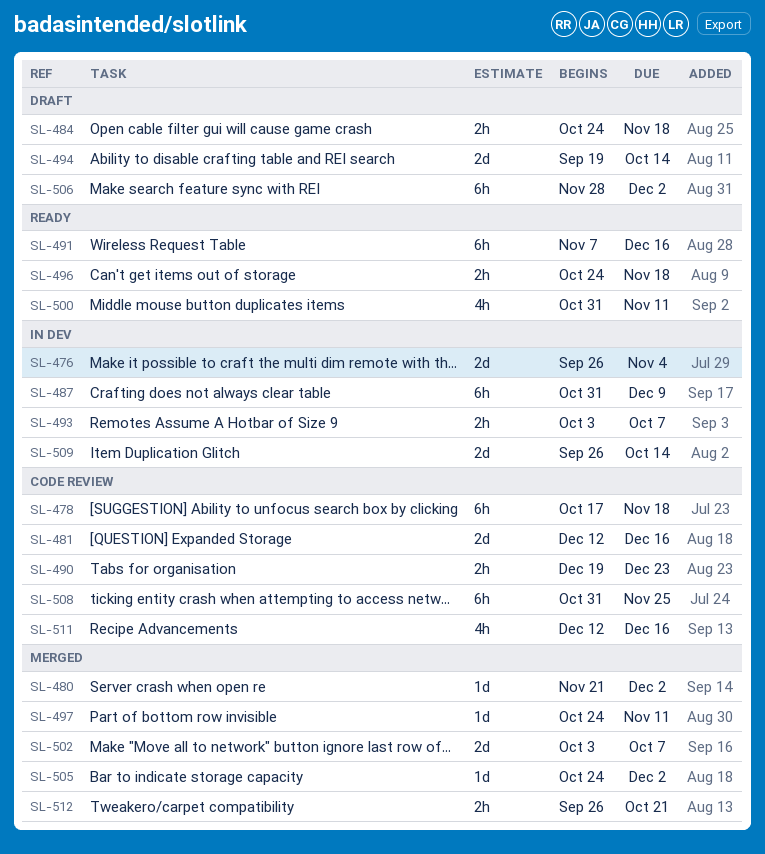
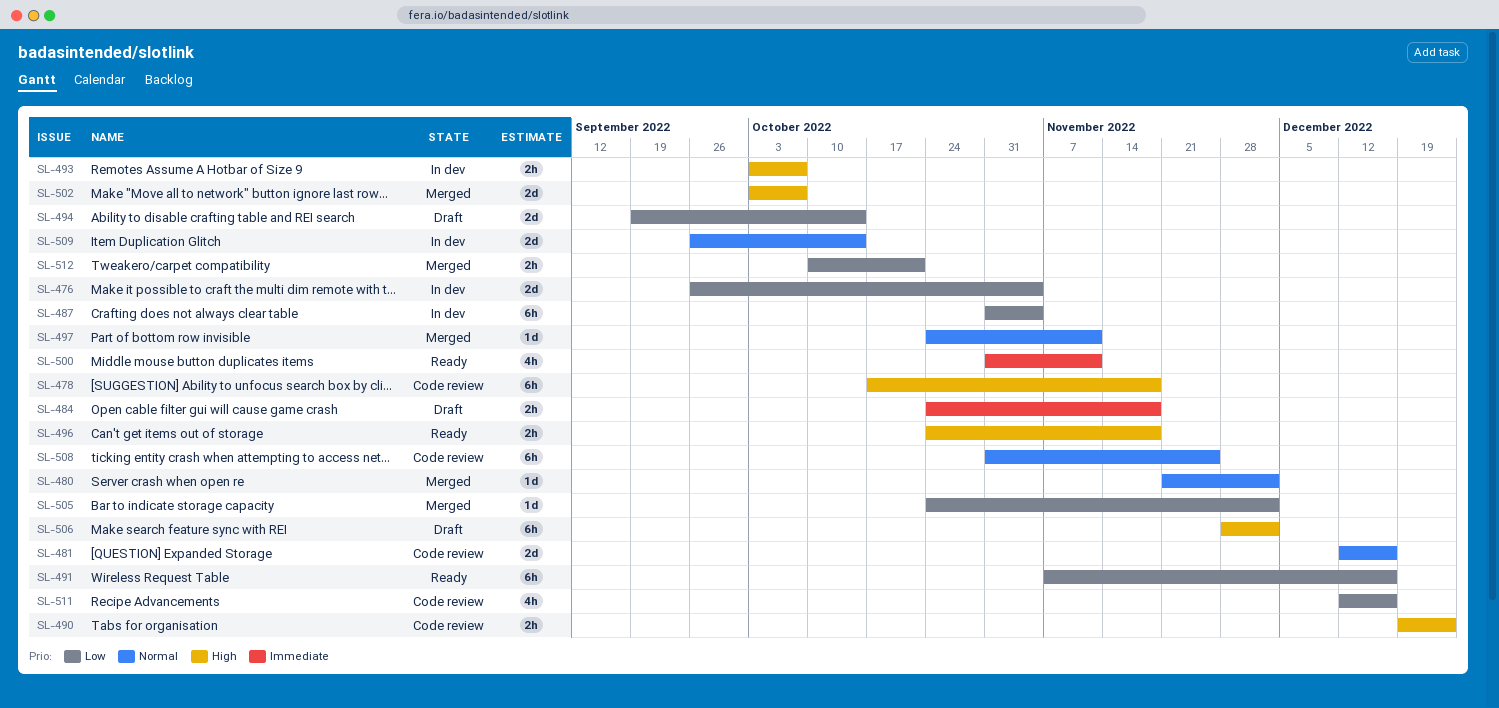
SL-487, due: Dec 9 -> Nov 4
SL-512, start: Sep 26 -> Oct 10

